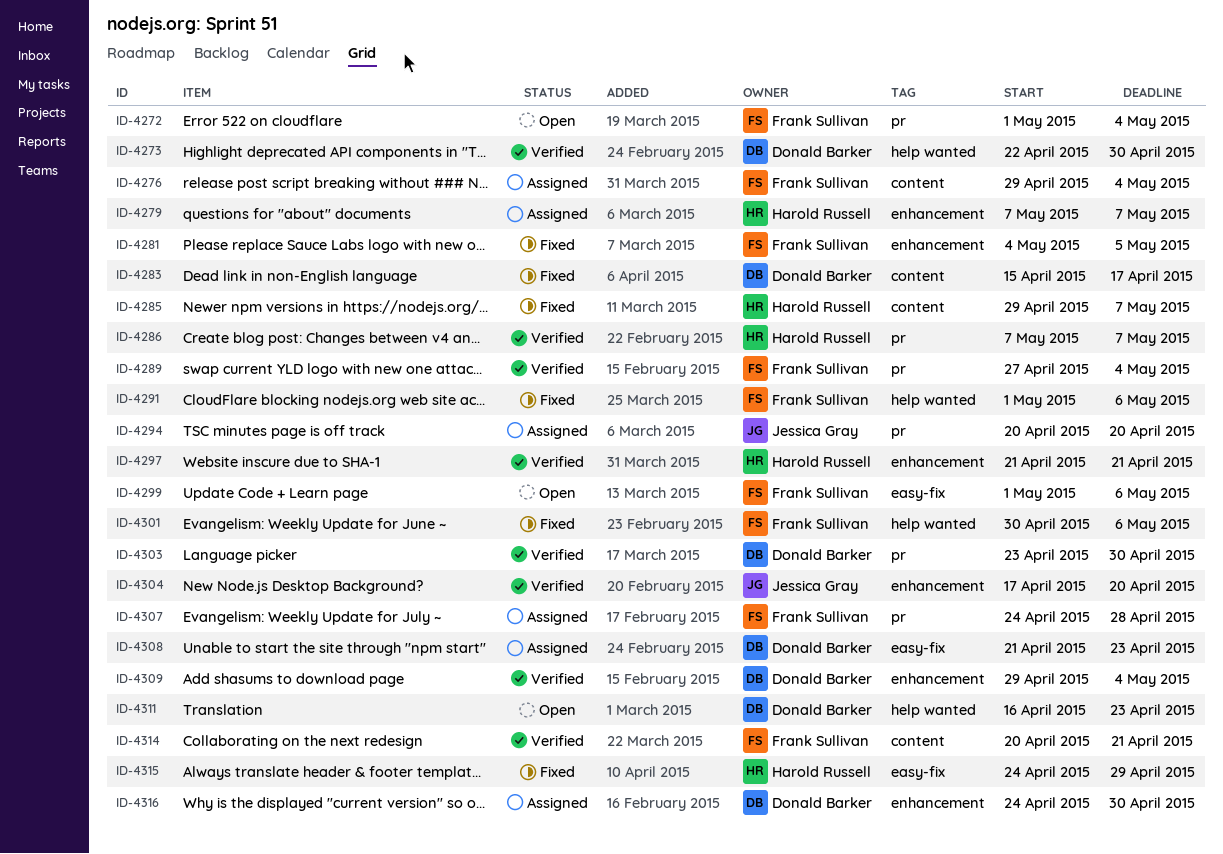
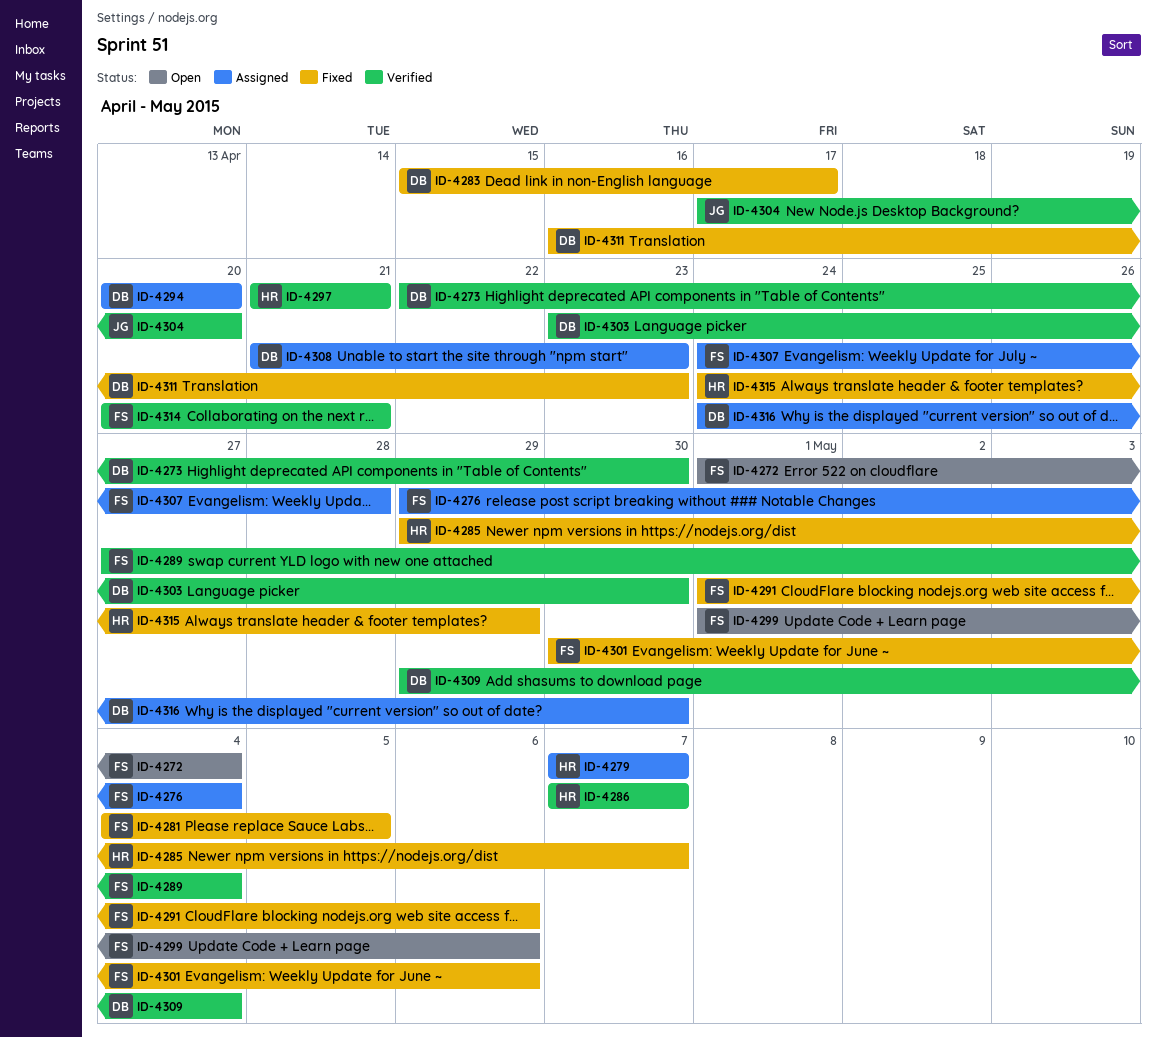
ID-4294, owner: Jessica Gray -> Donald Barker
ID-4311, status: Open -> Fixed

